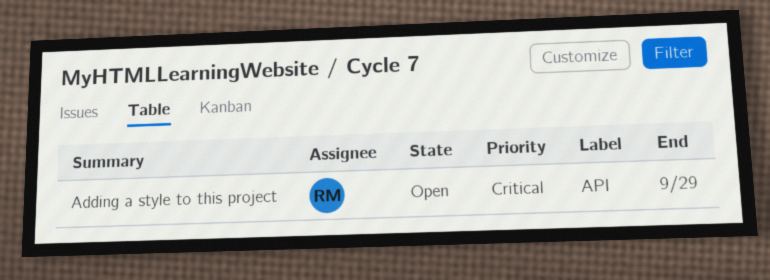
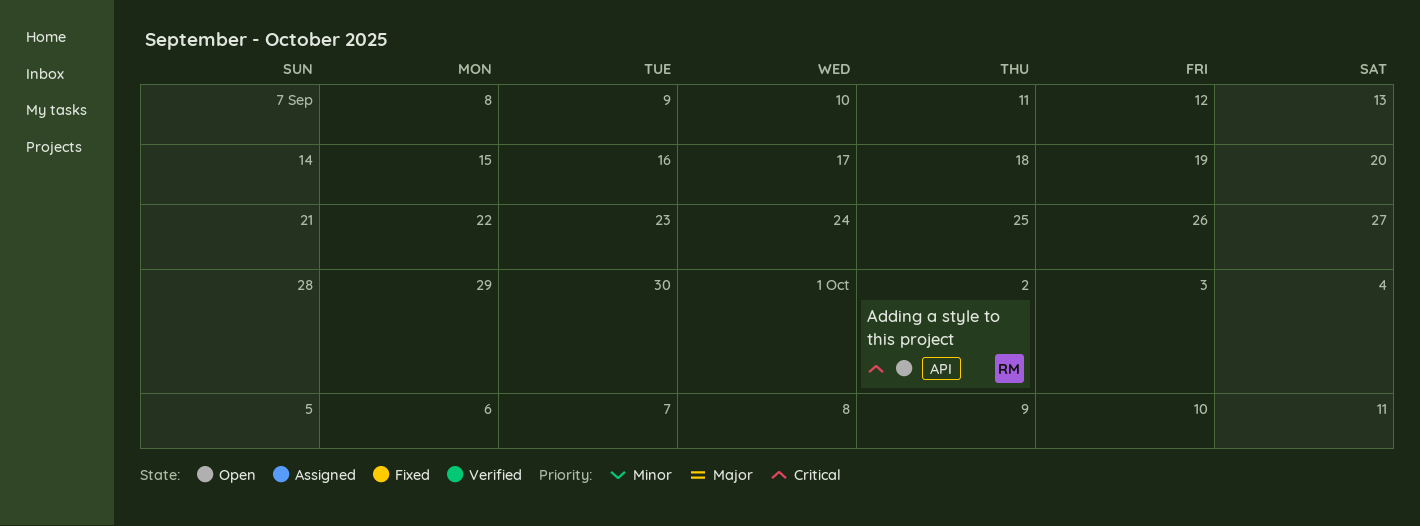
Adding a style to this project, due: Sep 29 -> Oct 2

